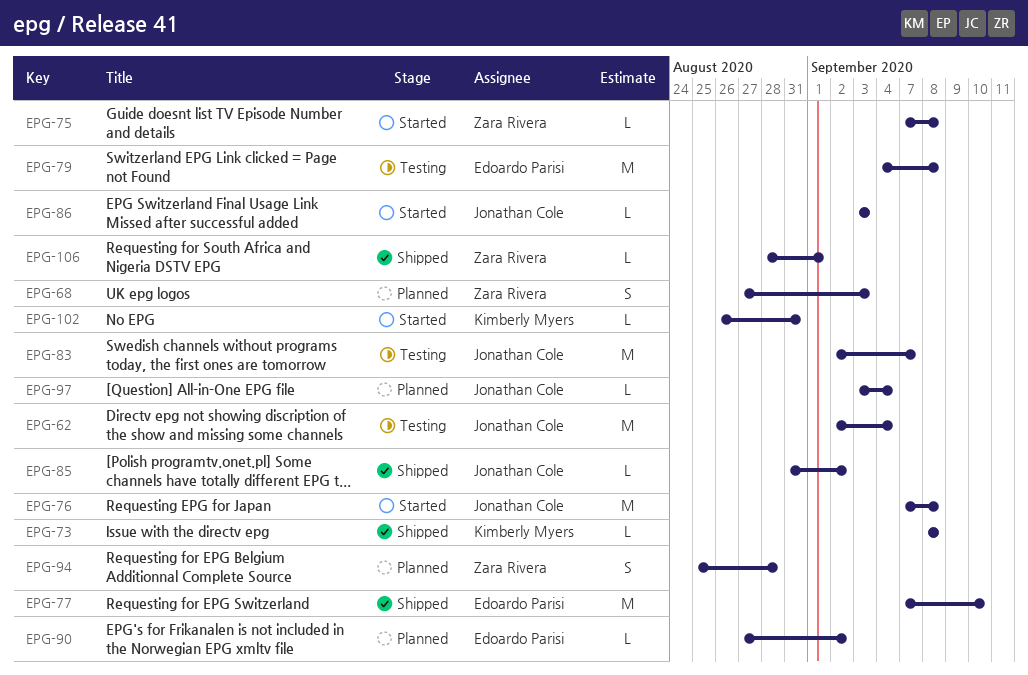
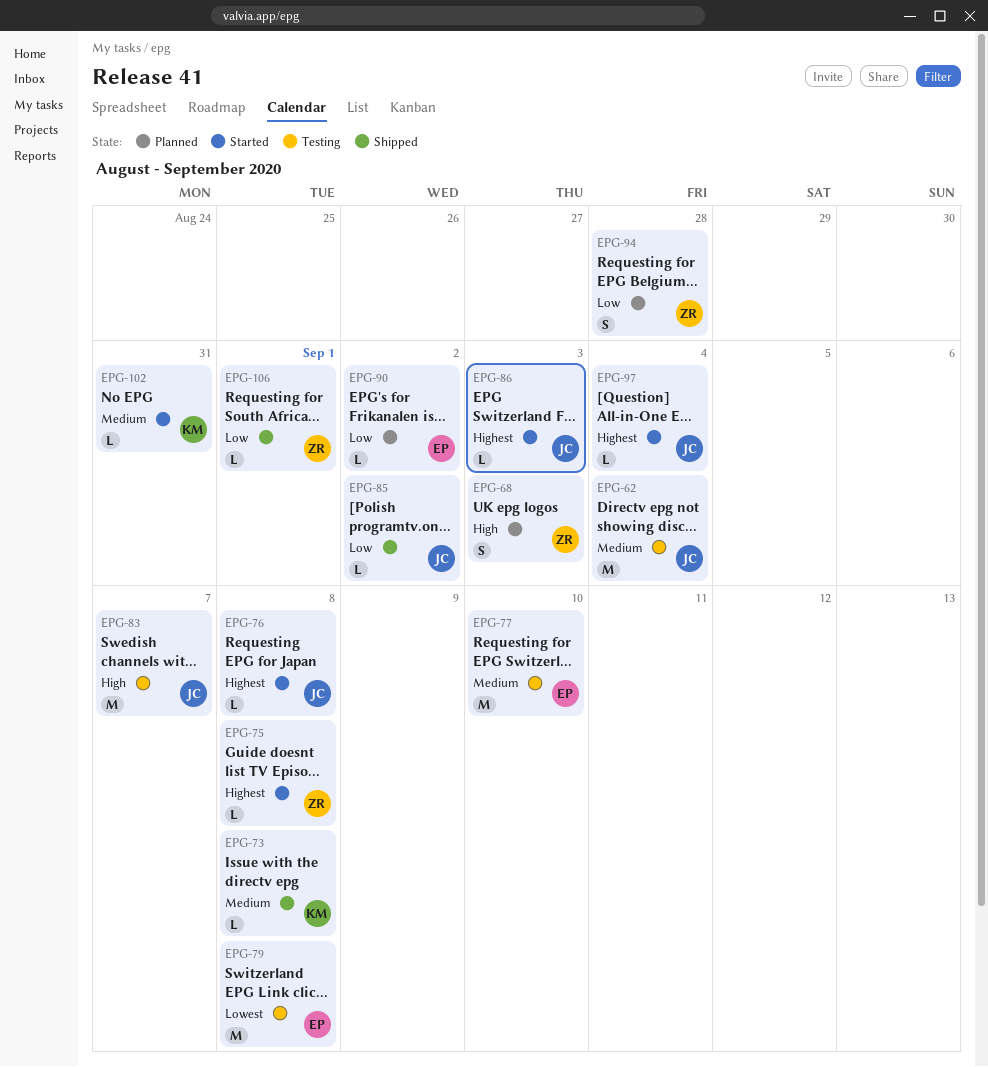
EPG-76, estimate: M -> L
EPG-77, status: Shipped -> Testing
EPG-97, status: Planned -> Started

